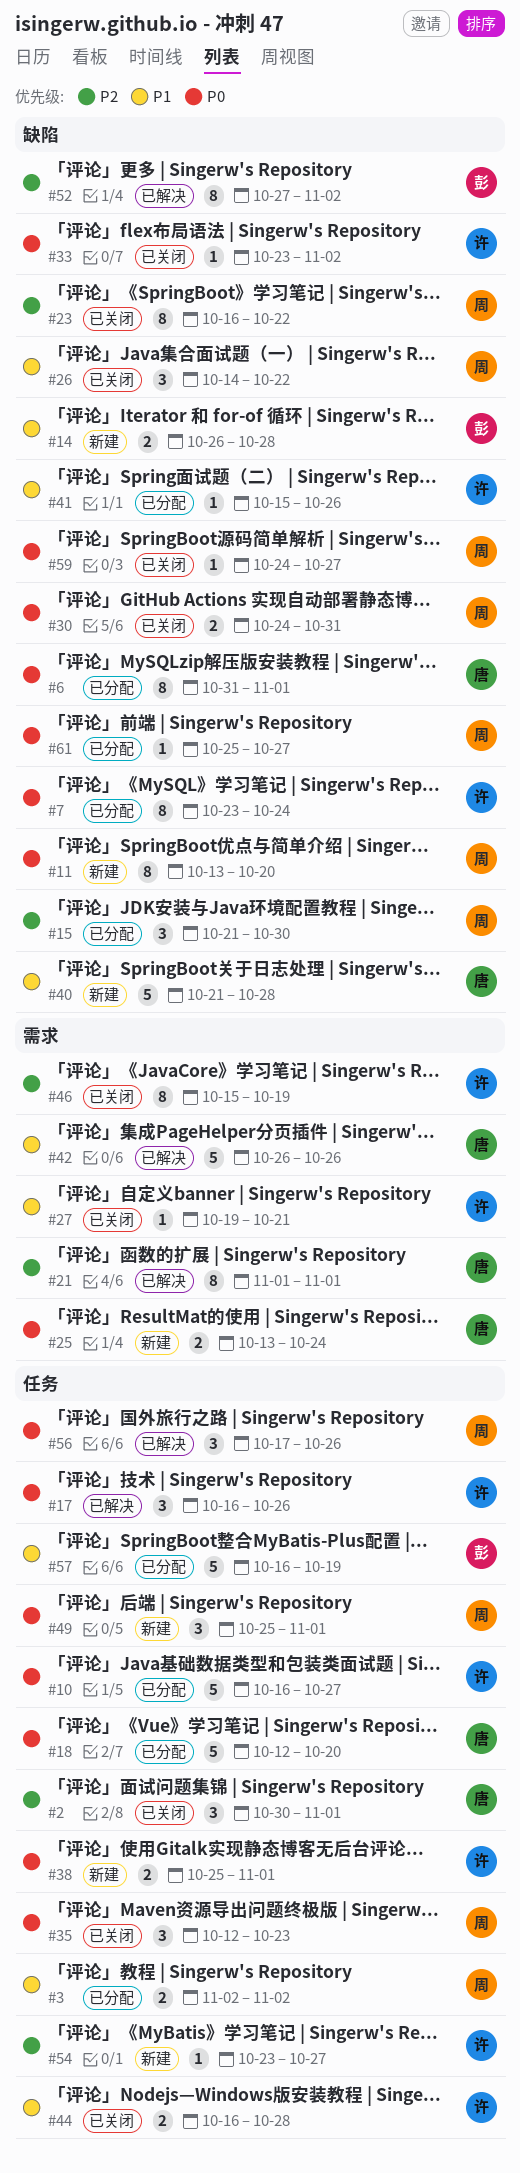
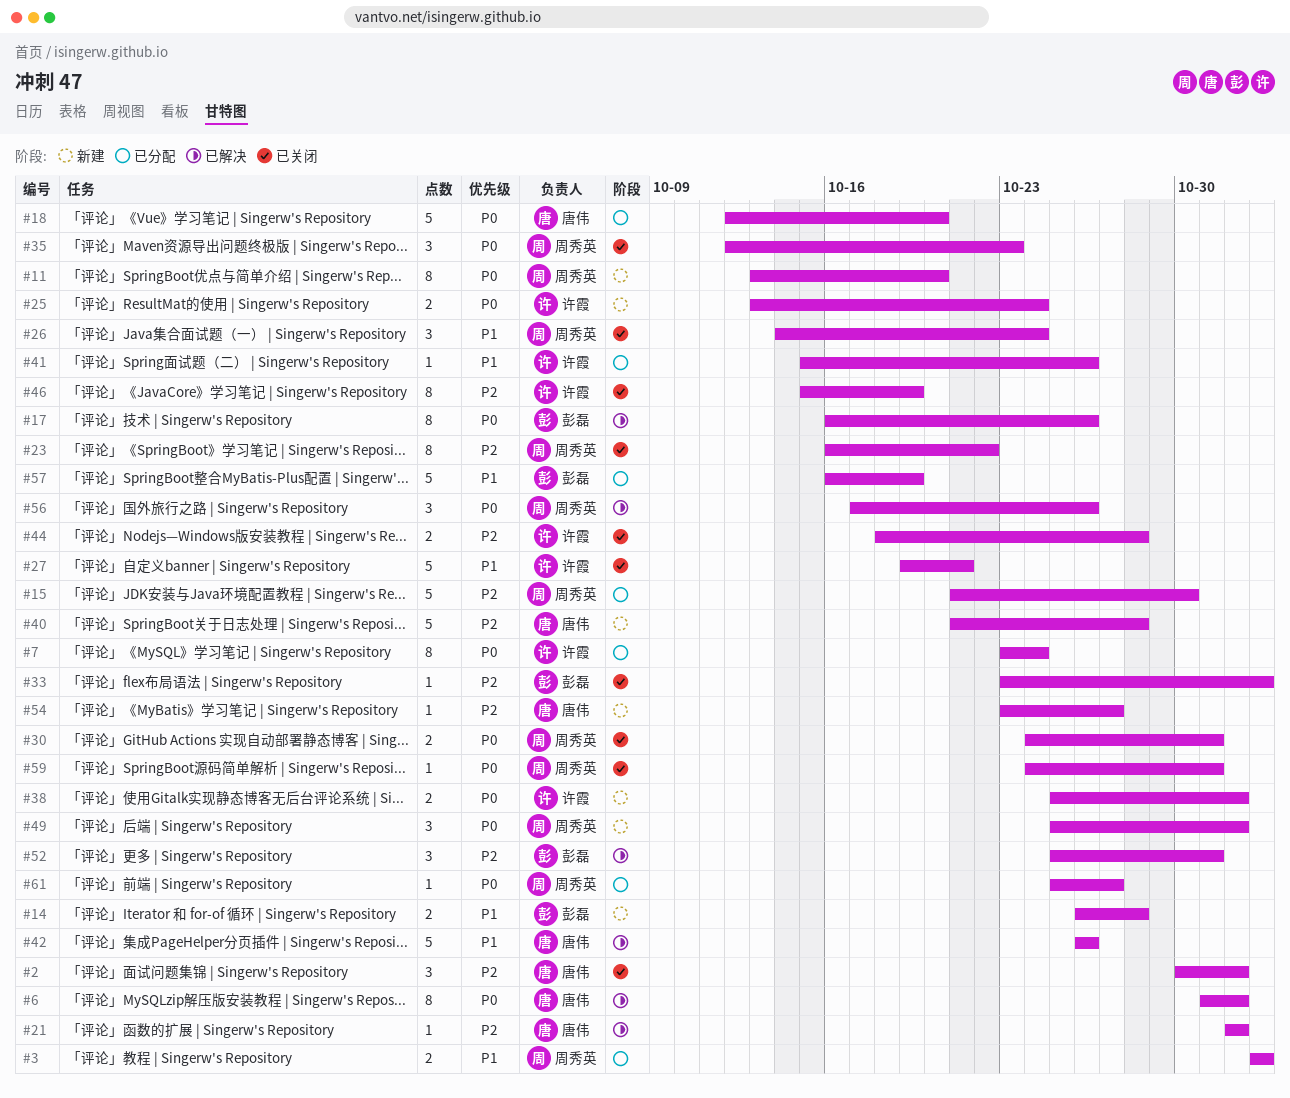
#6, status: 已分配 -> 已解决
#10: present -> none
#15, estimate: 3 -> 5
#17, owner: 许霞 -> 彭磊
#17, estimate: 3 -> 8
#21, estimate: 8 -> 1
#25, owner: 唐伟 -> 许霞
#26, due: Oct 22 -> Oct 24
#27, estimate: 1 -> 5
#33, owner: 许霞 -> 彭磊
#33, priority: P0 -> P2
#40, priority: P1 -> P2
#44, priority: P1 -> P2
#44, start: Oct 16 -> Oct 18
#52, estimate: 8 -> 3
#52, start: Oct 27 -> Oct 25
#52, due: Nov 2 -> Oct 31
#54, owner: 许霞 -> 唐伟
#59, due: Oct 27 -> Oct 31

